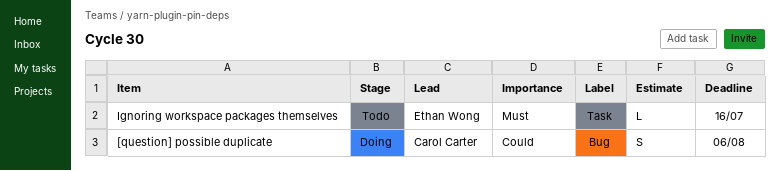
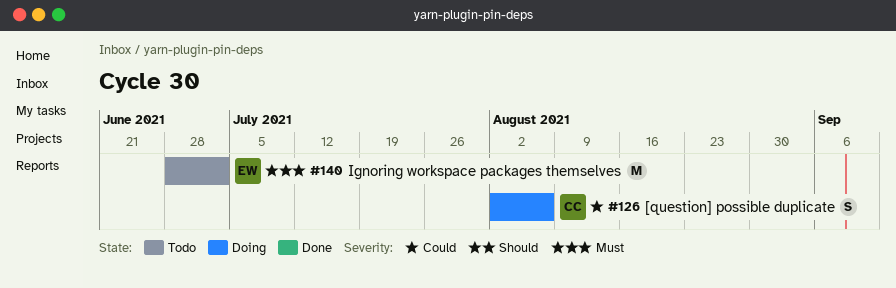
Ignoring workspace packages themselves, estimate: L -> M
Ignoring workspace packages themselves, due: Jul 16 -> Jul 2

